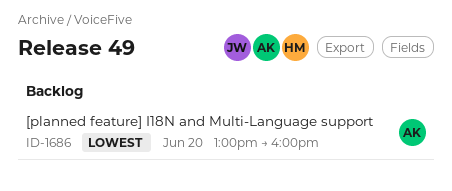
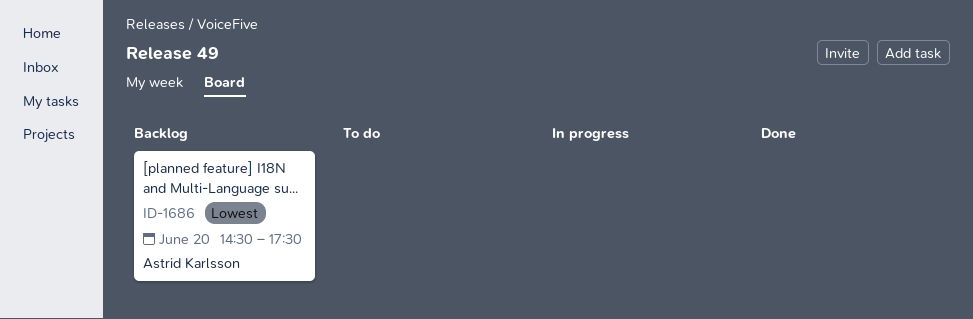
ID-1686, begins: 13:00 -> 14:30
ID-1686, ends: 16:00 -> 17:30

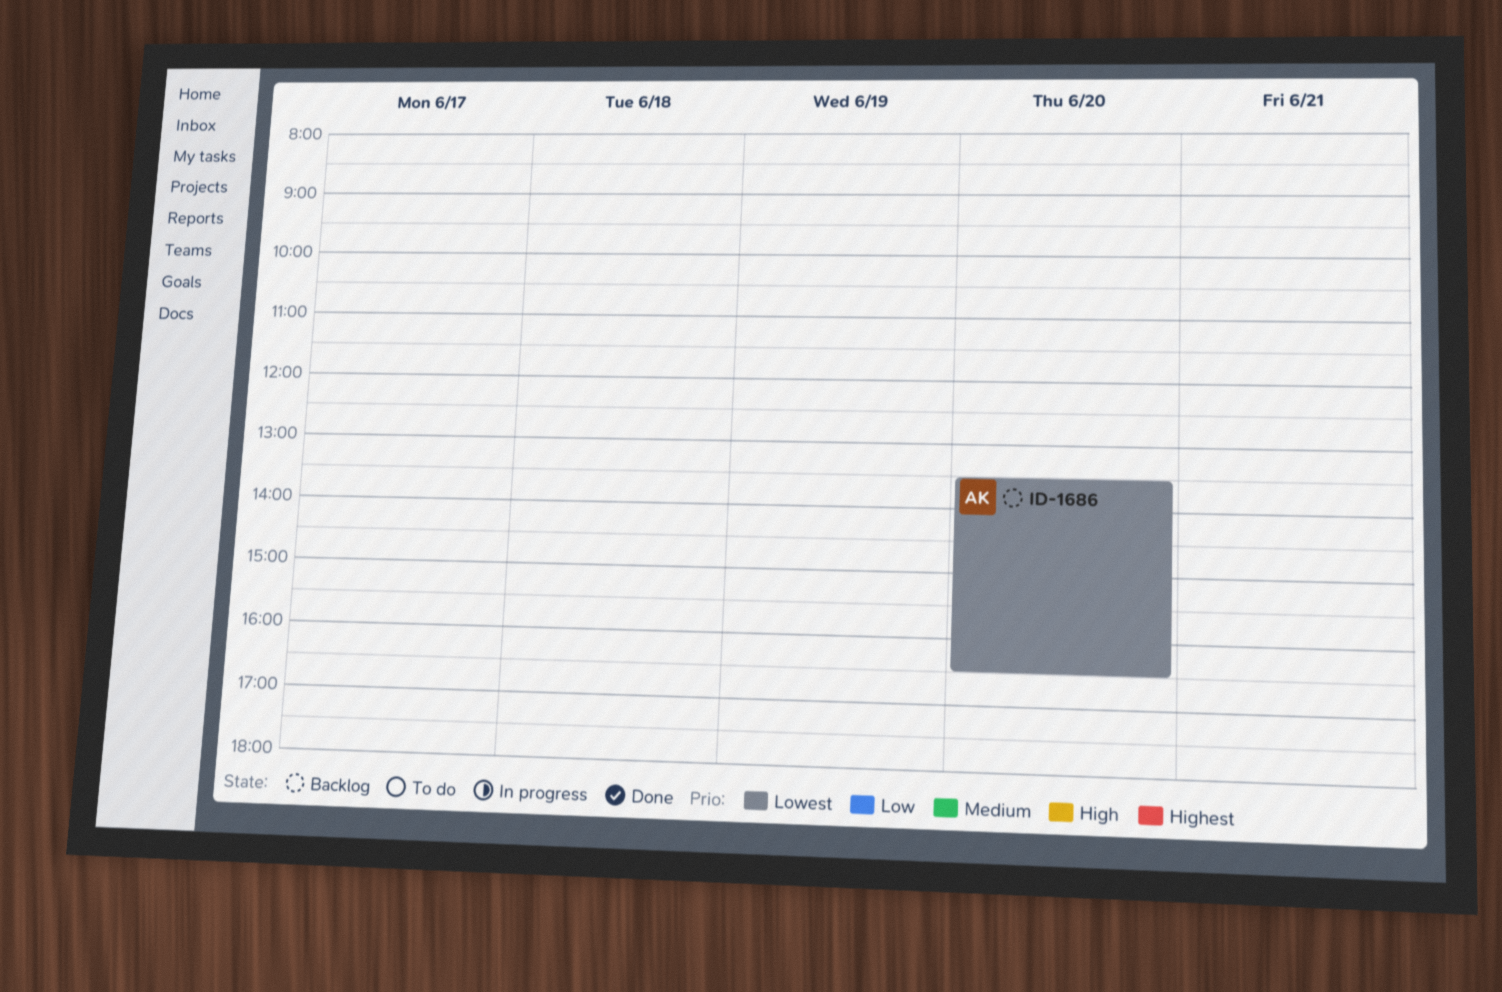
ID-1686, begins: 14:30 -> 13:30
ID-1686, ends: 17:30 -> 16:30

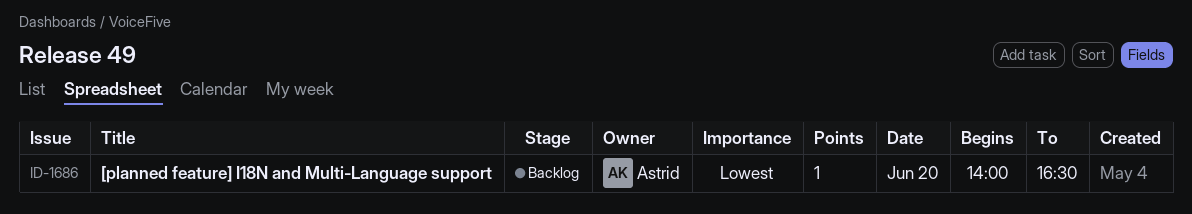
ID-1686, begins: 13:30 -> 14:00

